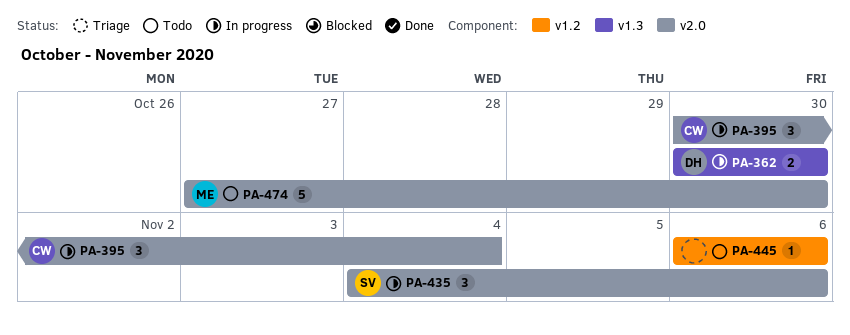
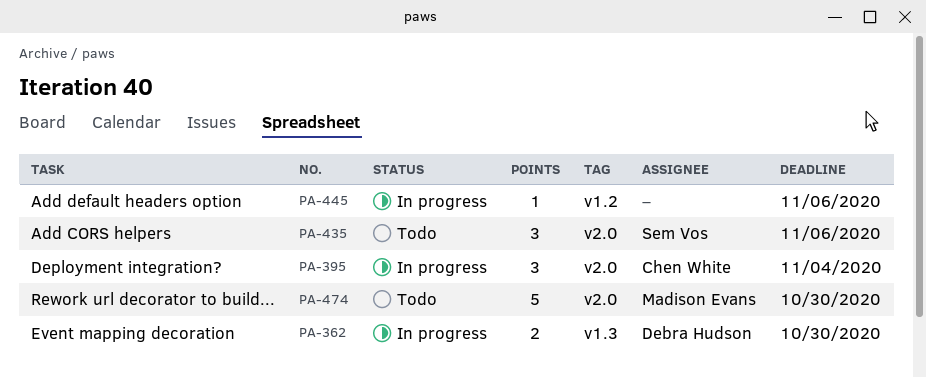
PA-435, status: In progress -> Todo
PA-445, status: Todo -> In progress

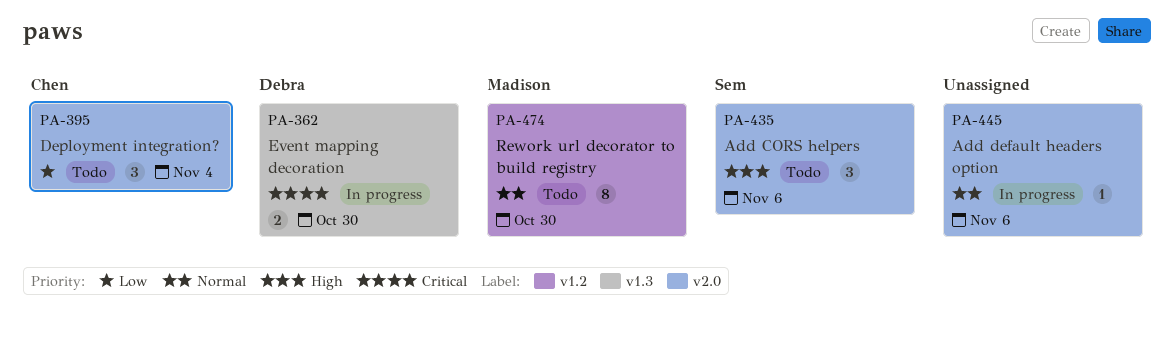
PA-395, status: In progress -> Todo
PA-445, label: v1.2 -> v2.0
PA-474, label: v2.0 -> v1.2
PA-474, estimate: 5 -> 8

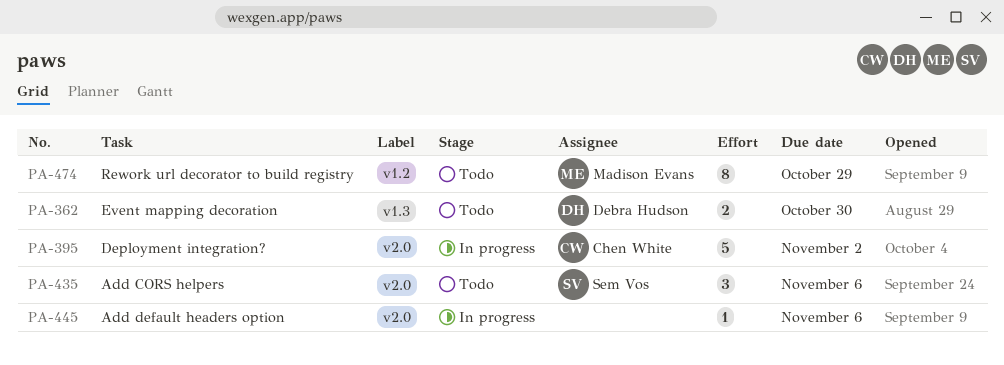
PA-362, status: In progress -> Todo
PA-395, status: Todo -> In progress
PA-395, estimate: 3 -> 5
PA-395, due: Nov 4 -> Nov 2
PA-474, due: Oct 30 -> Oct 29

